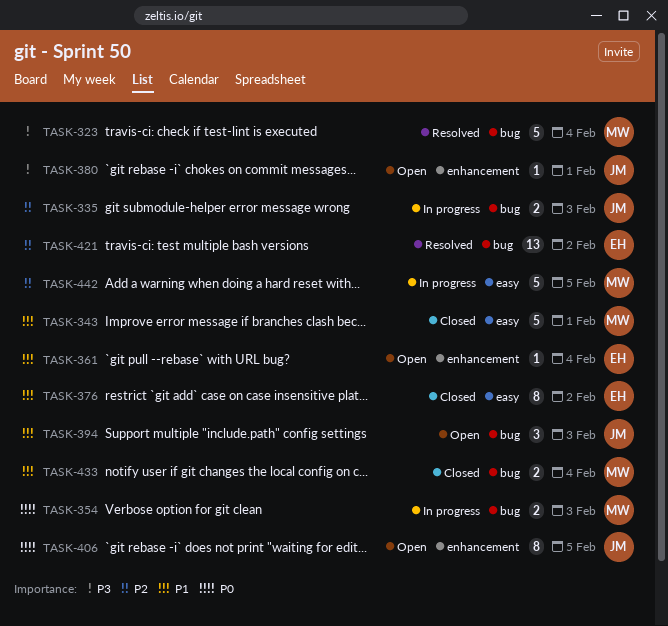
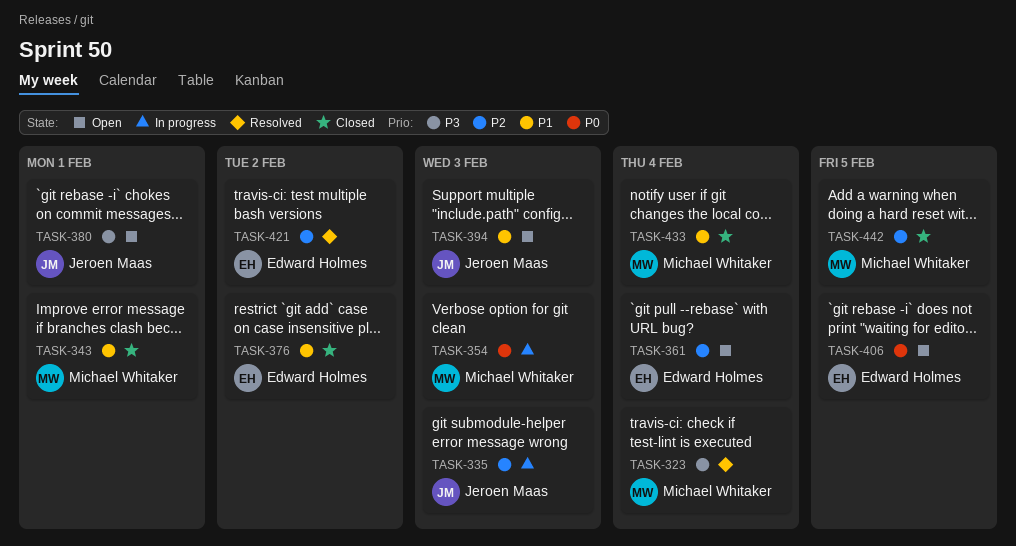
TASK-361, priority: P1 -> P2
TASK-406, owner: Jeroen Maas -> Edward Holmes
TASK-442, status: In progress -> Closed

